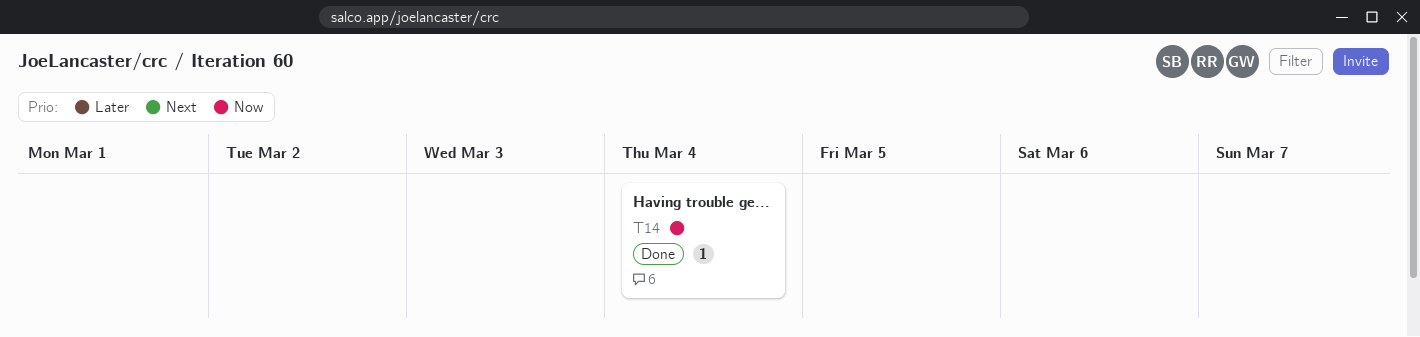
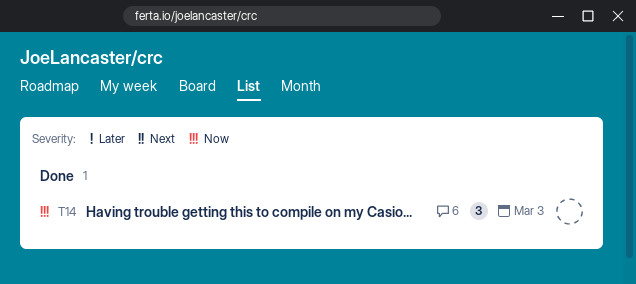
T14, estimate: 1 -> 3
T14, due: Mar 4 -> Mar 3

